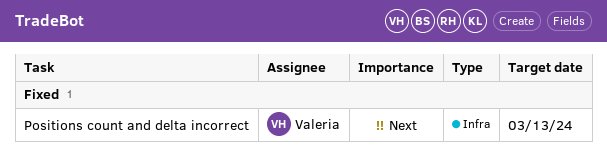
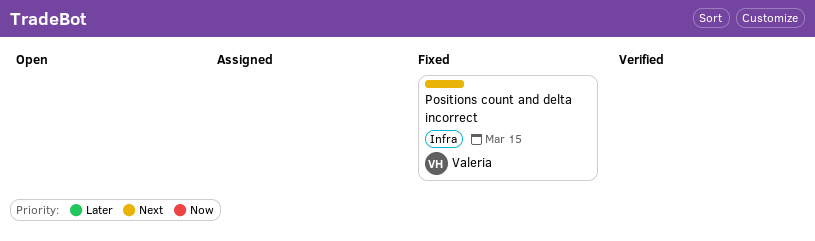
Positions count and delta incorrect, due: Mar 13 -> Mar 15

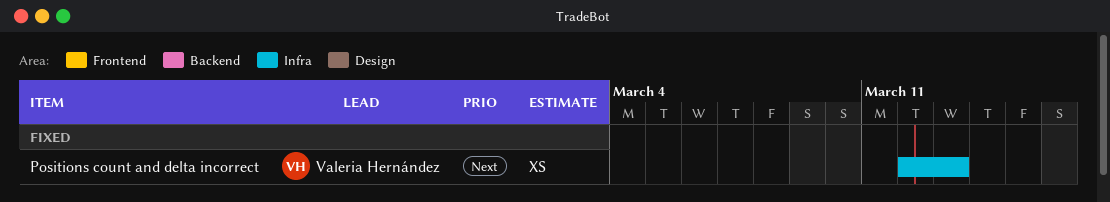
Positions count and delta incorrect, due: Mar 15 -> Mar 13

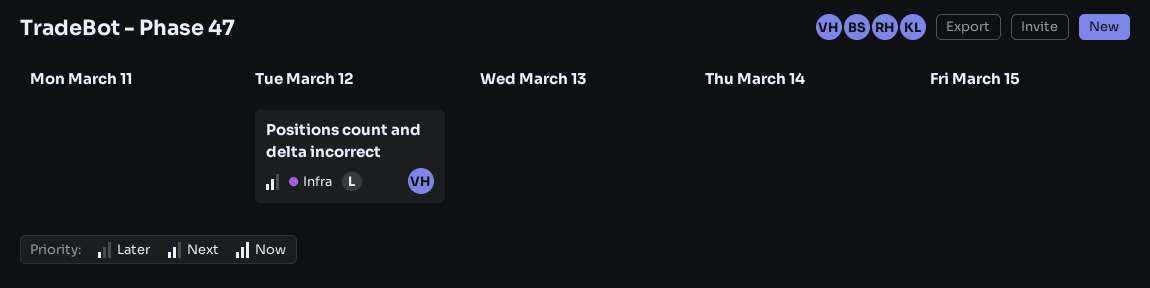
Positions count and delta incorrect, estimate: XS -> L
Positions count and delta incorrect, due: Mar 13 -> Mar 12

